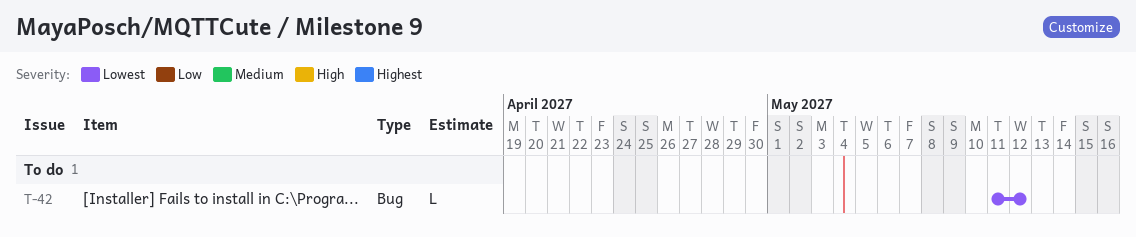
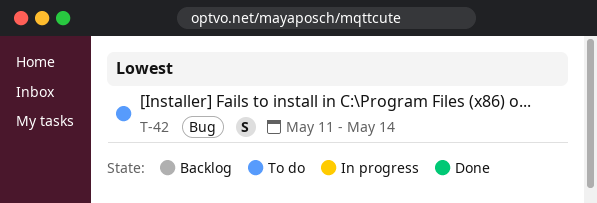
T-42, estimate: L -> S
T-42, due: May 12 -> May 14

